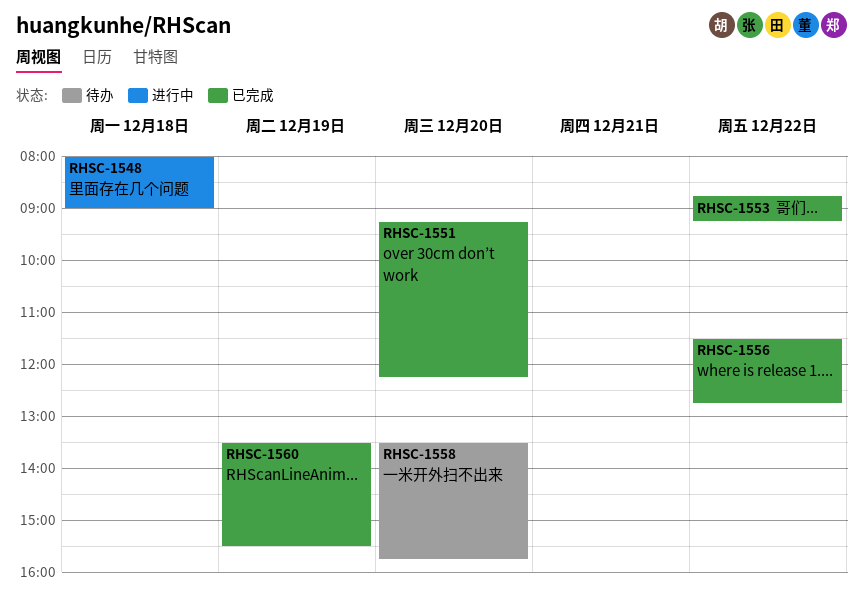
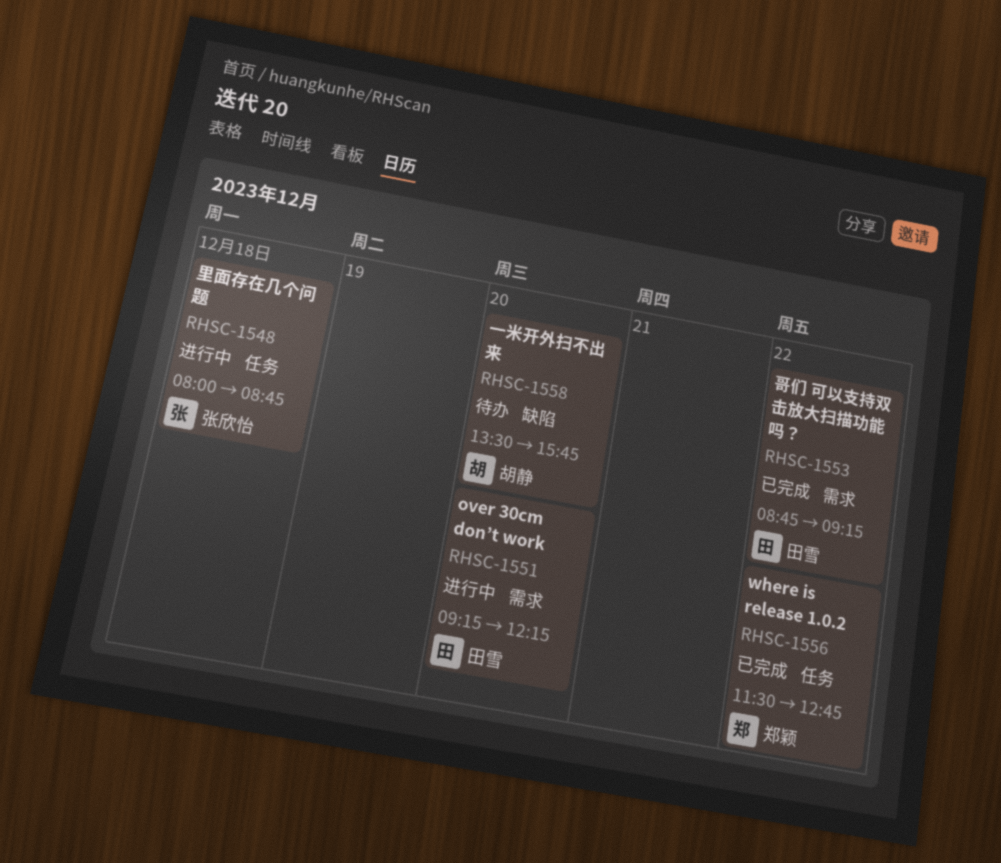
RHSC-1548, ends: 09:00 -> 08:45
RHSC-1551, status: 已完成 -> 进行中
RHSC-1560: present -> none

